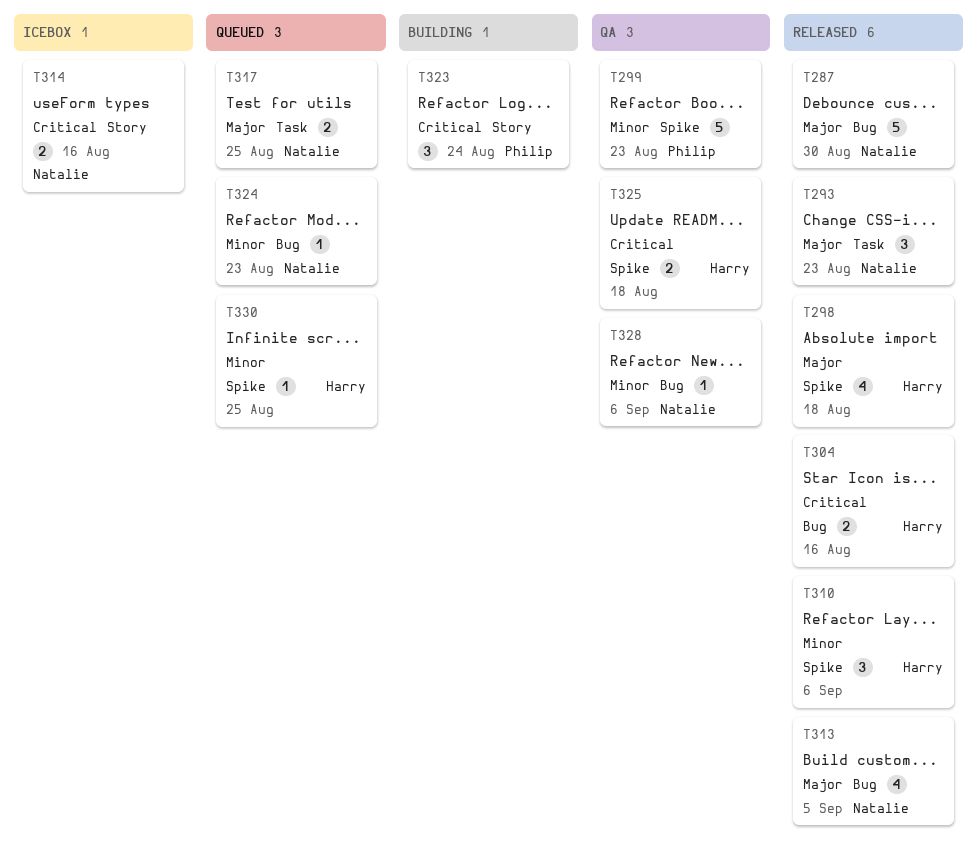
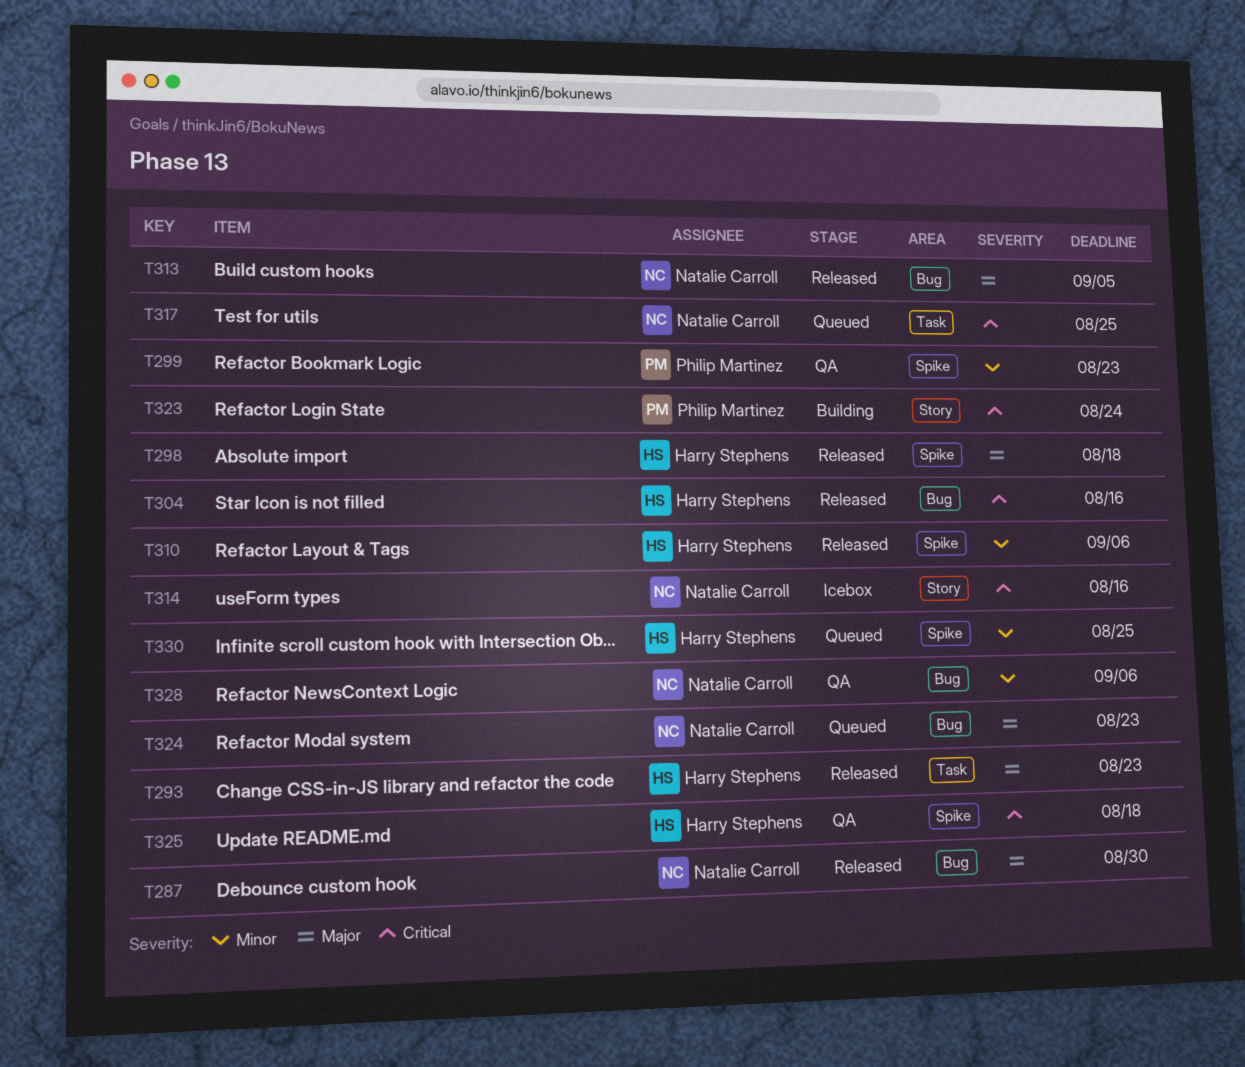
T293, owner: Natalie Carroll -> Harry Stephens
T317, priority: Major -> Critical
T324, priority: Minor -> Major

